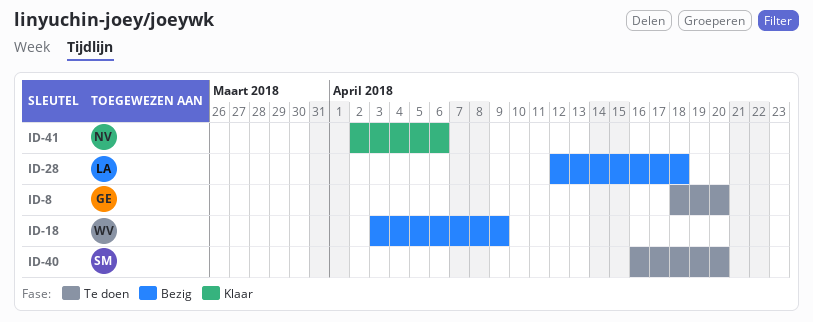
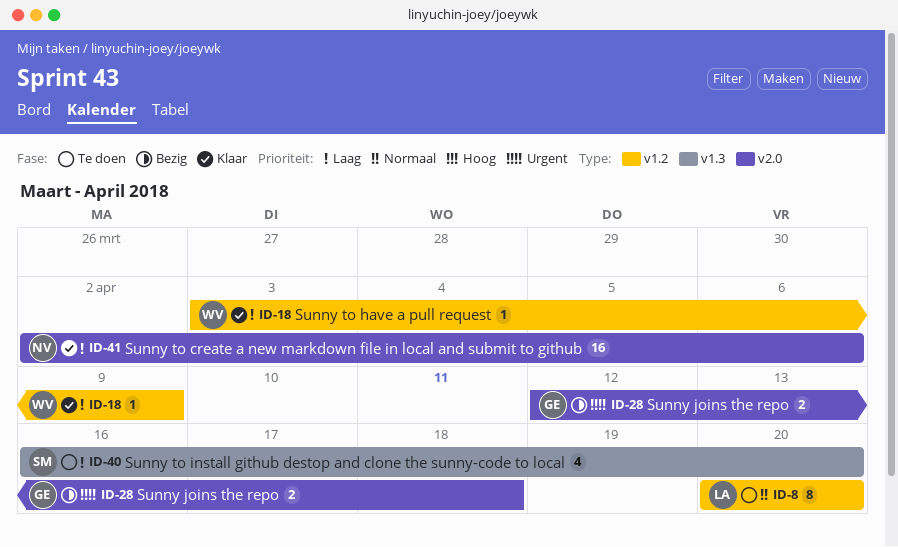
ID-8, owner: GE -> LA
ID-8, start: Apr 18 -> Apr 20
ID-18, status: Bezig -> Klaar
ID-28, owner: LA -> GE

